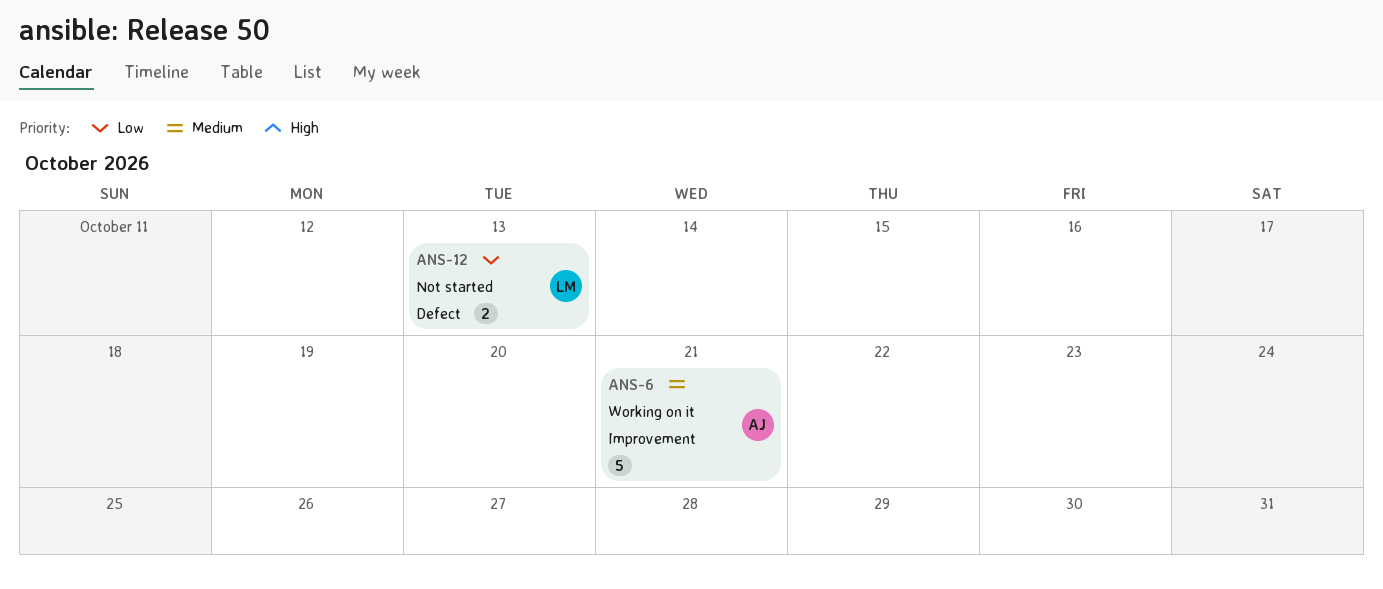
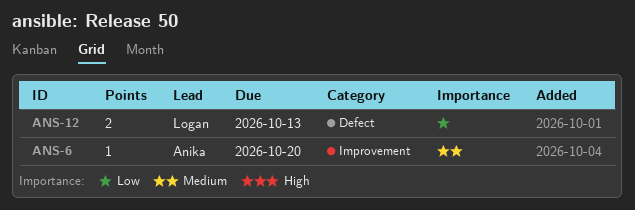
ANS-6, estimate: 5 -> 1
ANS-6, due: Oct 21 -> Oct 20

